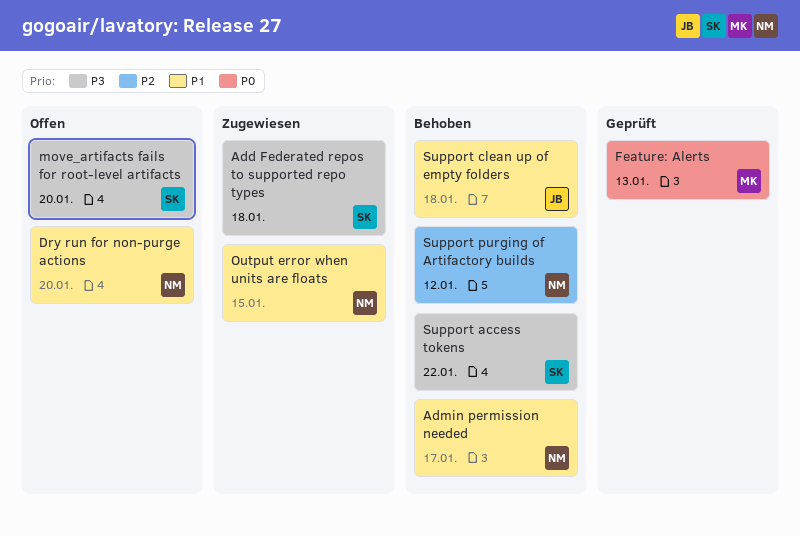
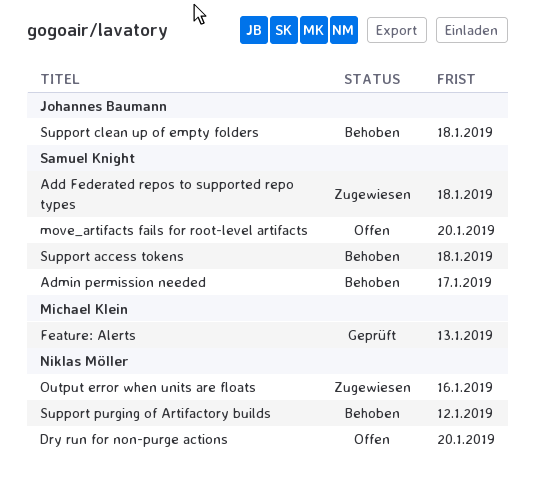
Admin permission needed, owner: Niklas Möller -> Samuel Knight
Output error when units are floats, due: Jan 15 -> Jan 16
Support access tokens, due: Jan 22 -> Jan 18

